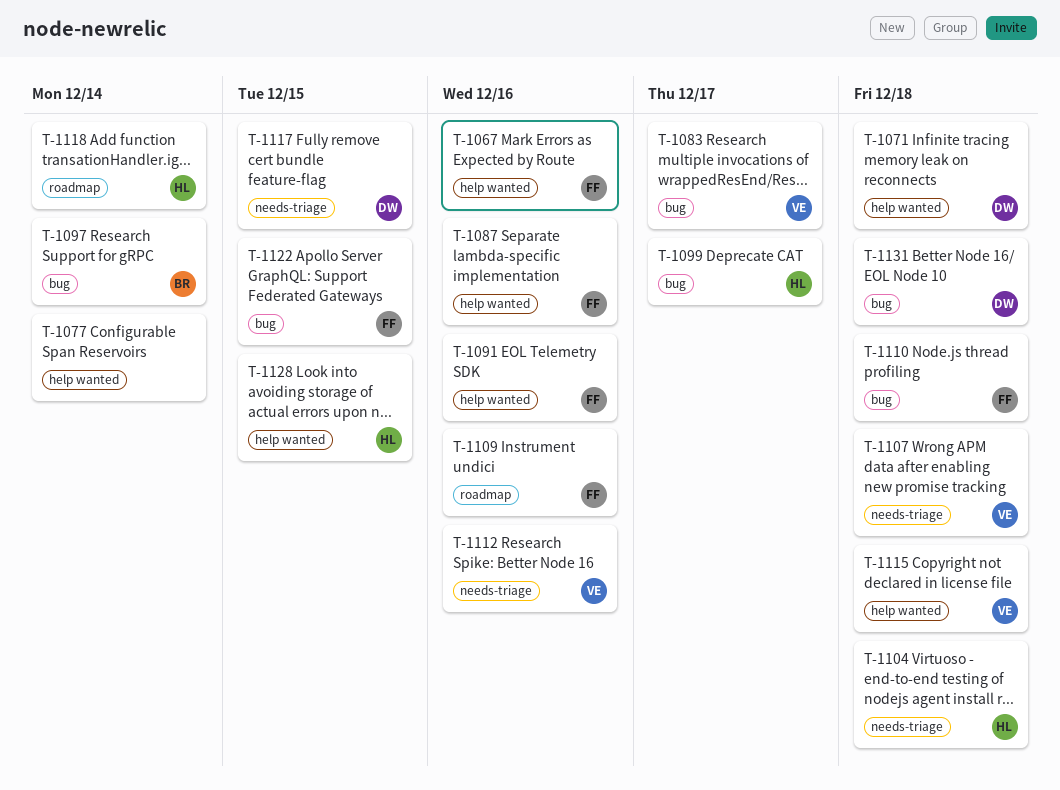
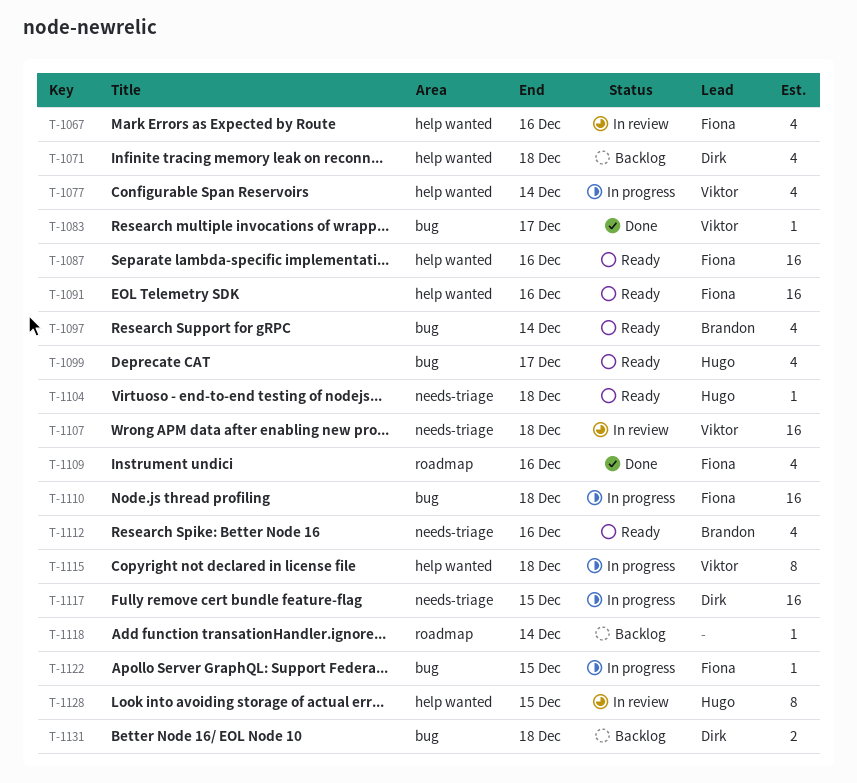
T-1077, owner: none -> Viktor
T-1112, owner: Viktor -> Brandon
T-1118, owner: Hugo -> none

